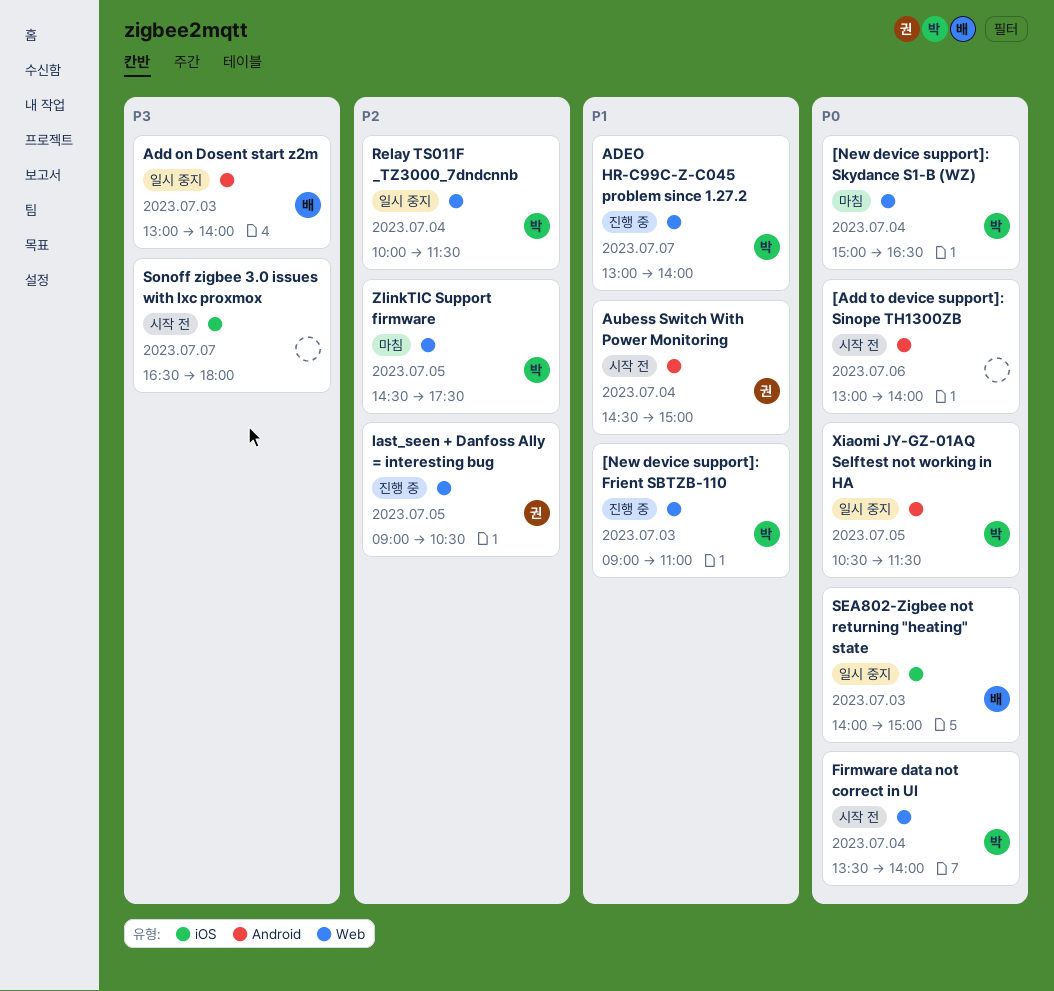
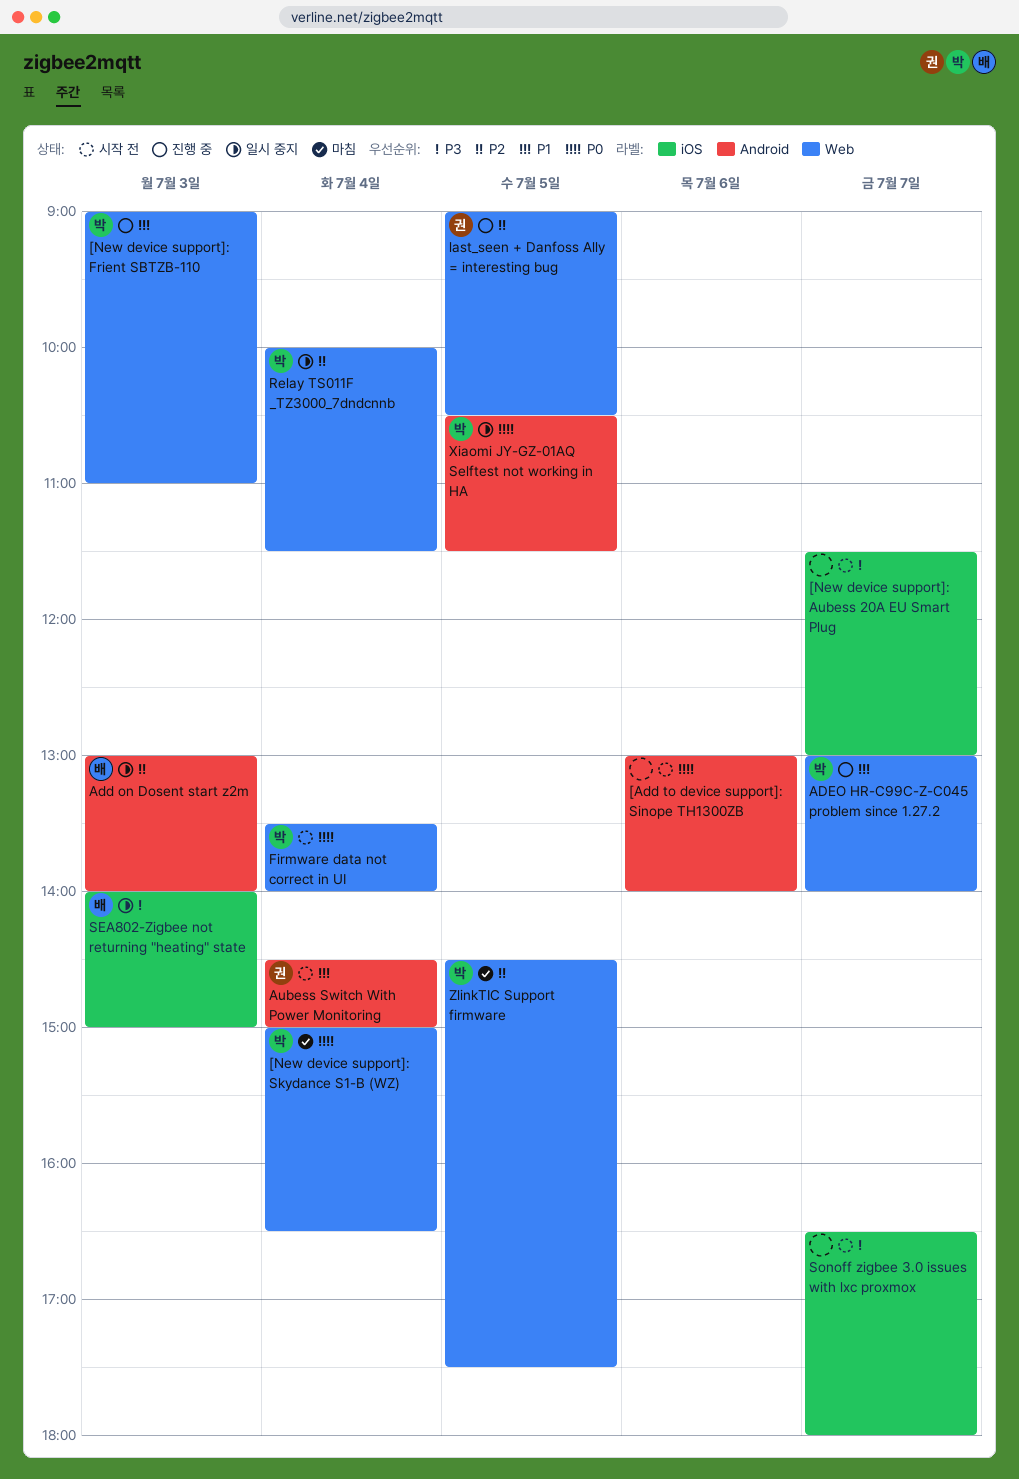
[New device support]: Aubess 20A EU Smart Plug: none -> present
Add on Dosent start z2m, priority: P3 -> P2
SEA802-Zigbee not returning "heating" state, priority: P0 -> P3

